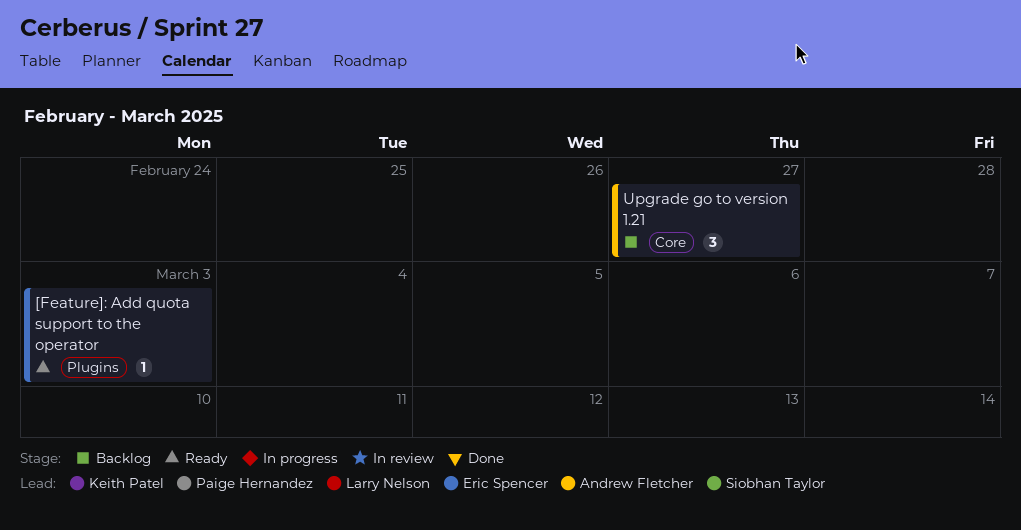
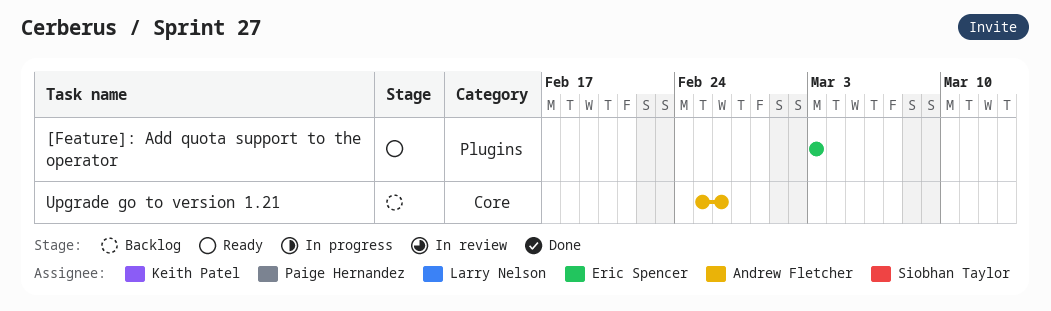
Upgrade go to version 1.21, due: Feb 27 -> Feb 26

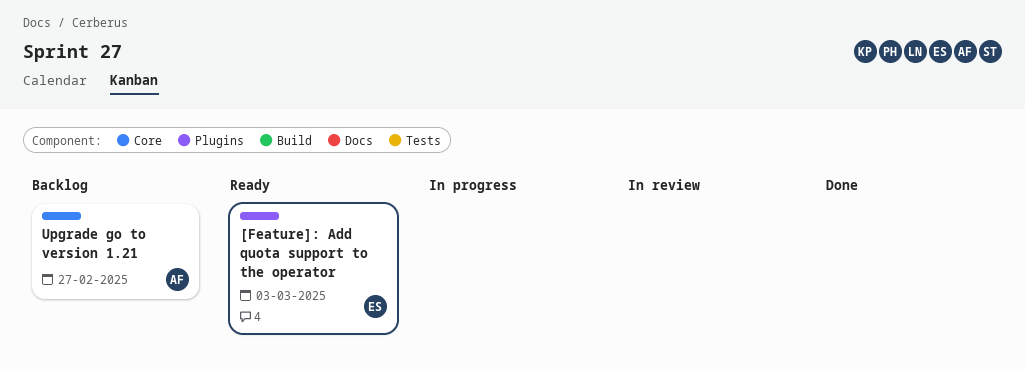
Upgrade go to version 1.21, due: Feb 26 -> Feb 27

